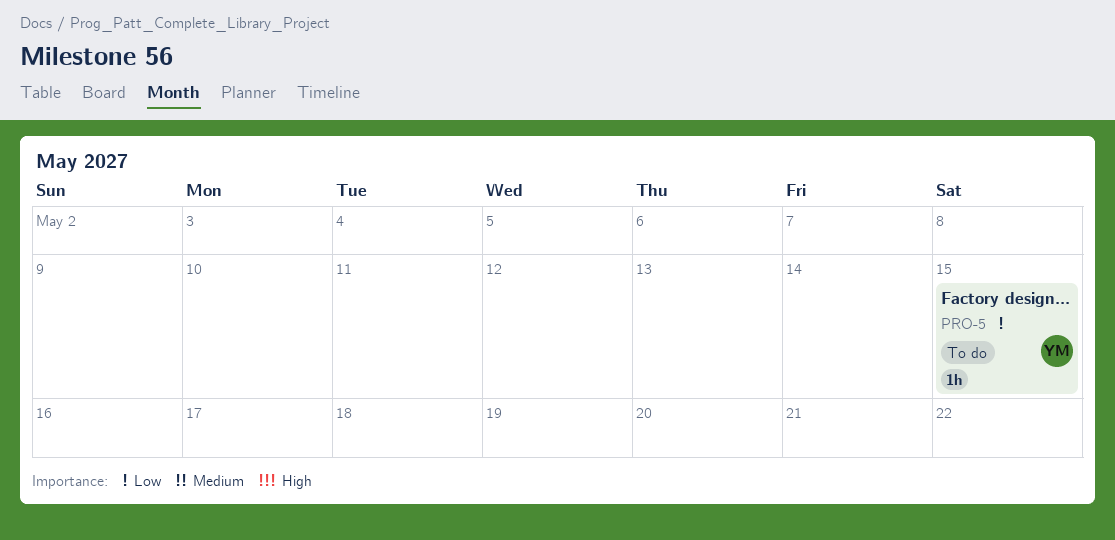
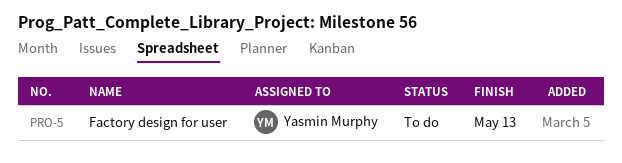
PRO-5, due: May 15 -> May 13

